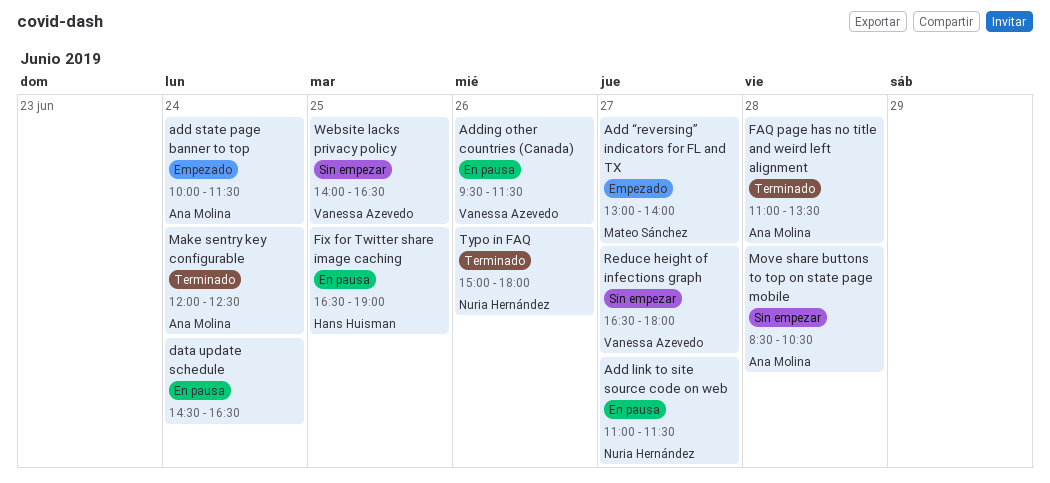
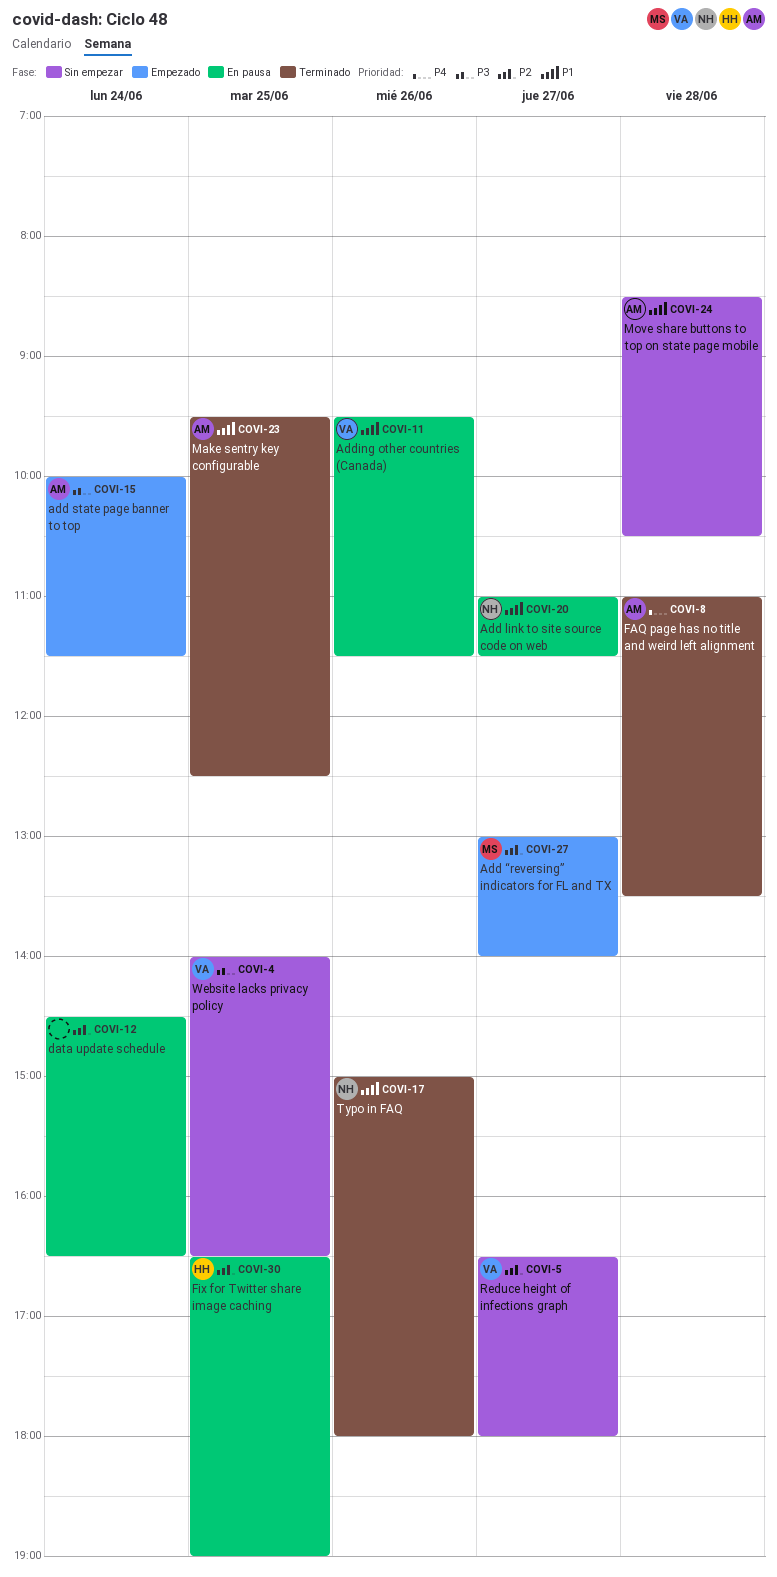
Make sentry key configurable, day: Jun 24 -> Jun 25
Make sentry key configurable, begins: 12:00 -> 09:30

